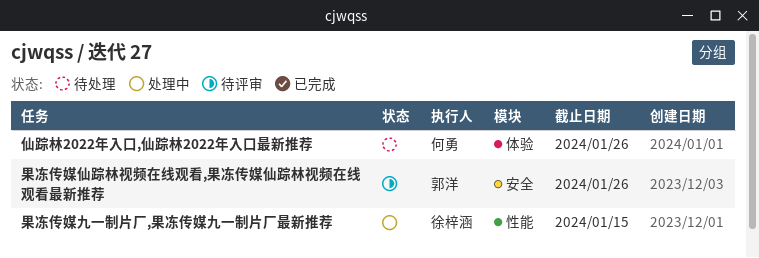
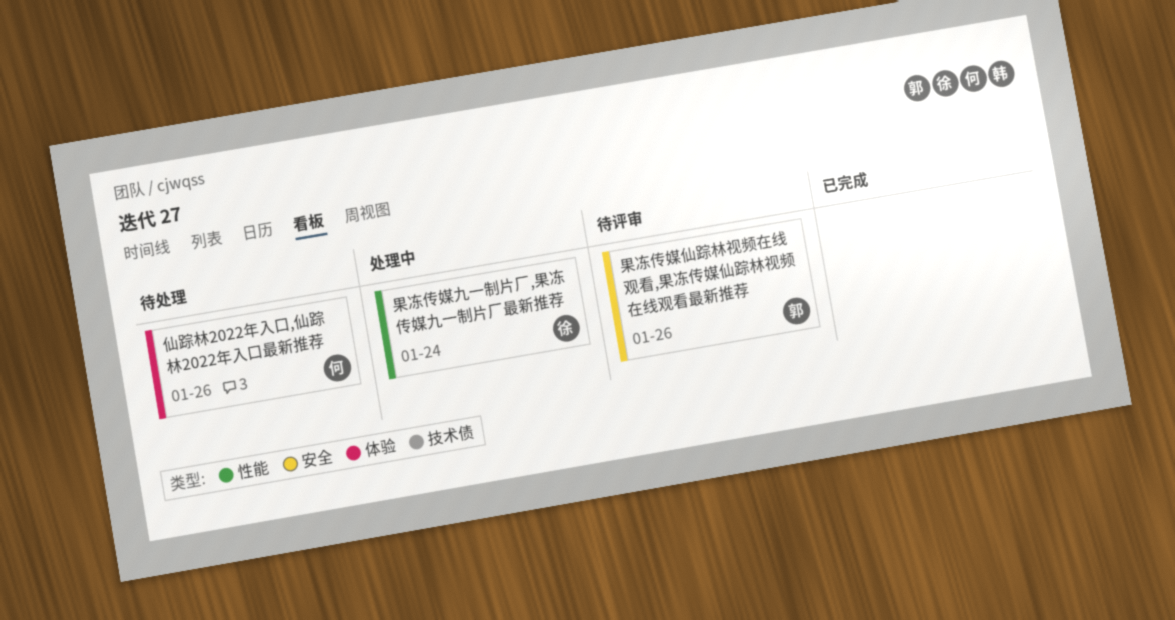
果冻传媒九一制片厂,果冻传媒九一制片厂最新推荐, due: Jan 15 -> Jan 24

